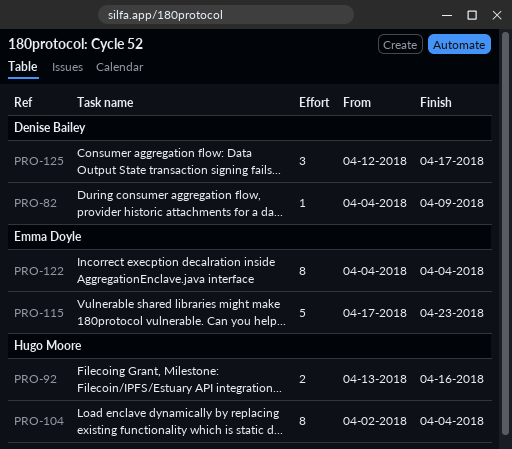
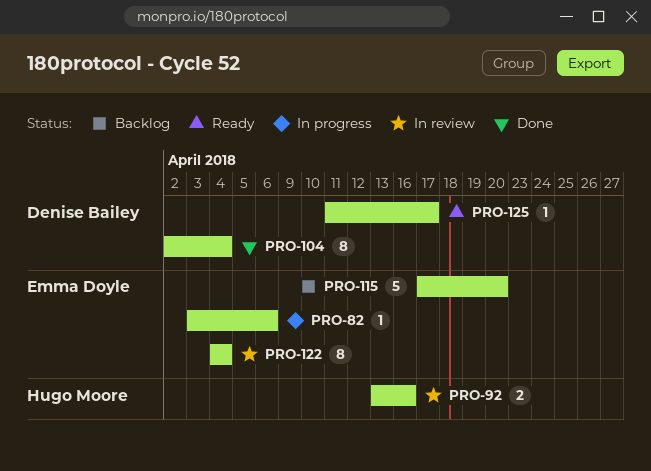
PRO-82, owner: Denise Bailey -> Emma Doyle
PRO-82, start: Apr 4 -> Apr 3
PRO-82, due: Apr 9 -> Apr 6
PRO-104, owner: Hugo Moore -> Denise Bailey
PRO-115, due: Apr 23 -> Apr 20
PRO-125, estimate: 3 -> 1
PRO-125, start: Apr 12 -> Apr 11

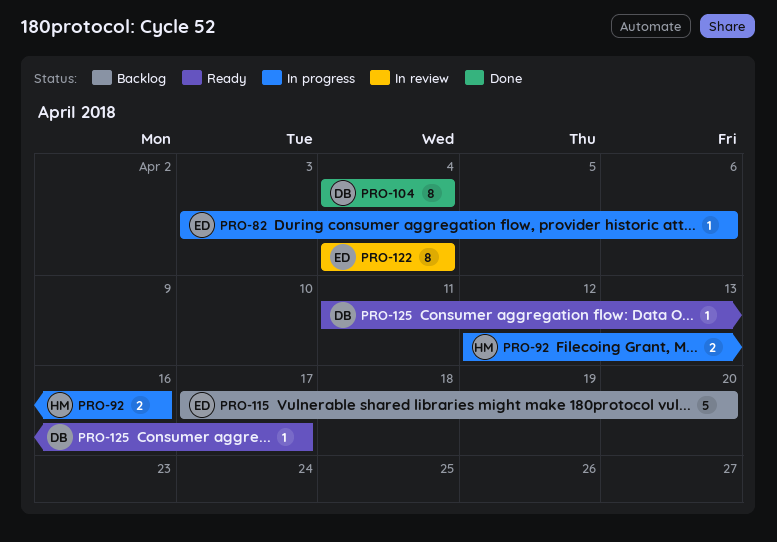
PRO-92, status: In review -> In progress
PRO-92, start: Apr 13 -> Apr 12
PRO-104, start: Apr 2 -> Apr 4

